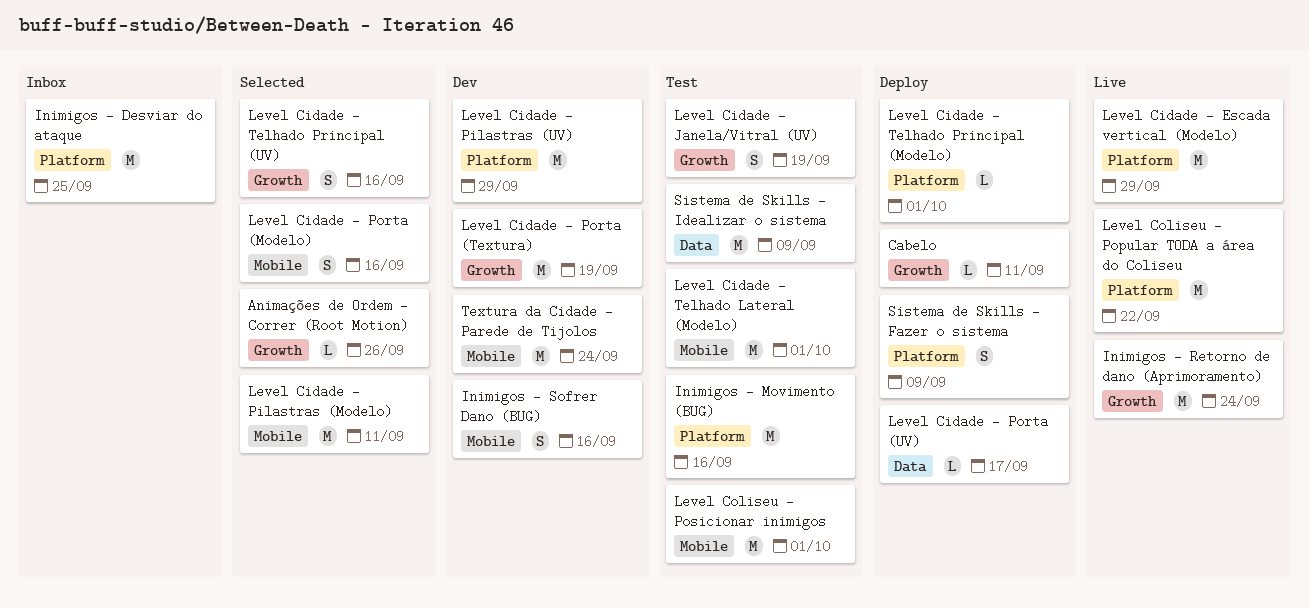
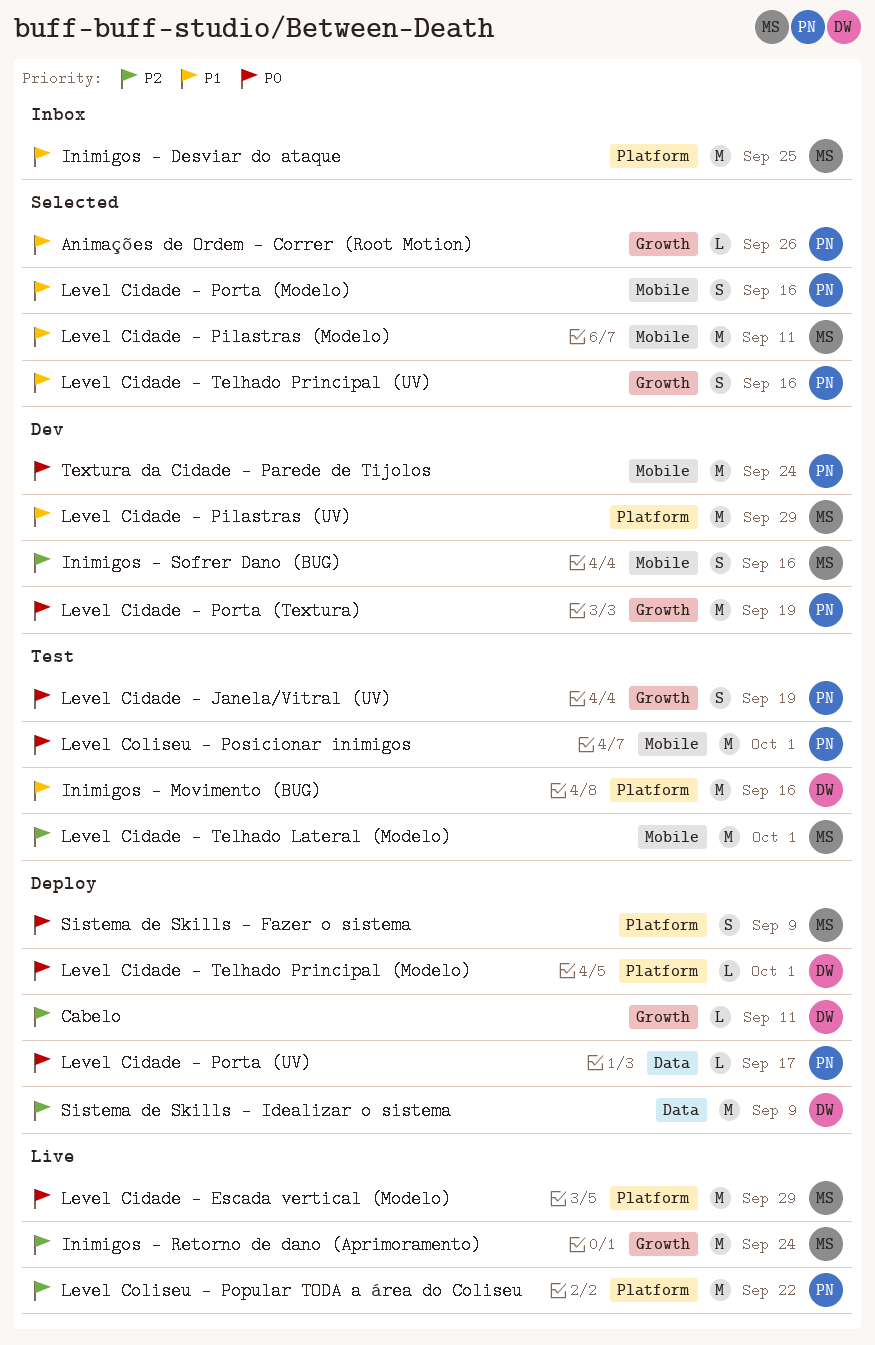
Sistema de Skills - Idealizar o sistema, status: Test -> Deploy

